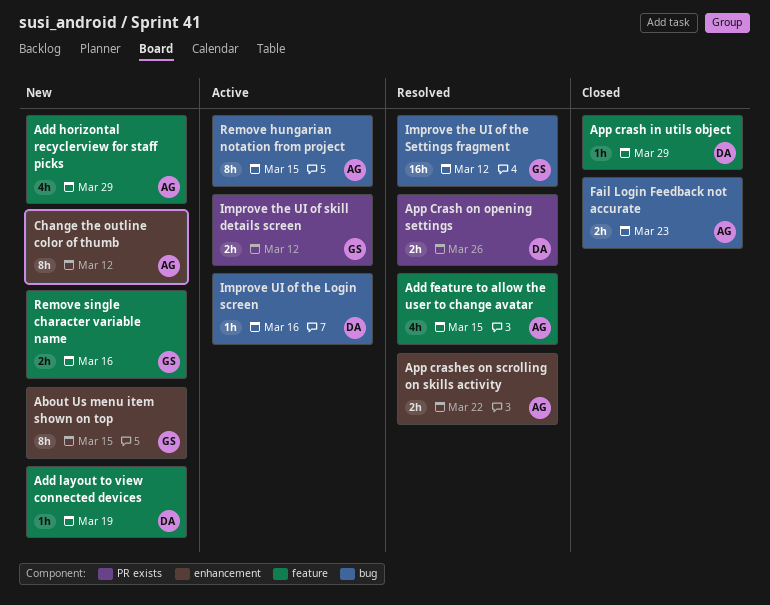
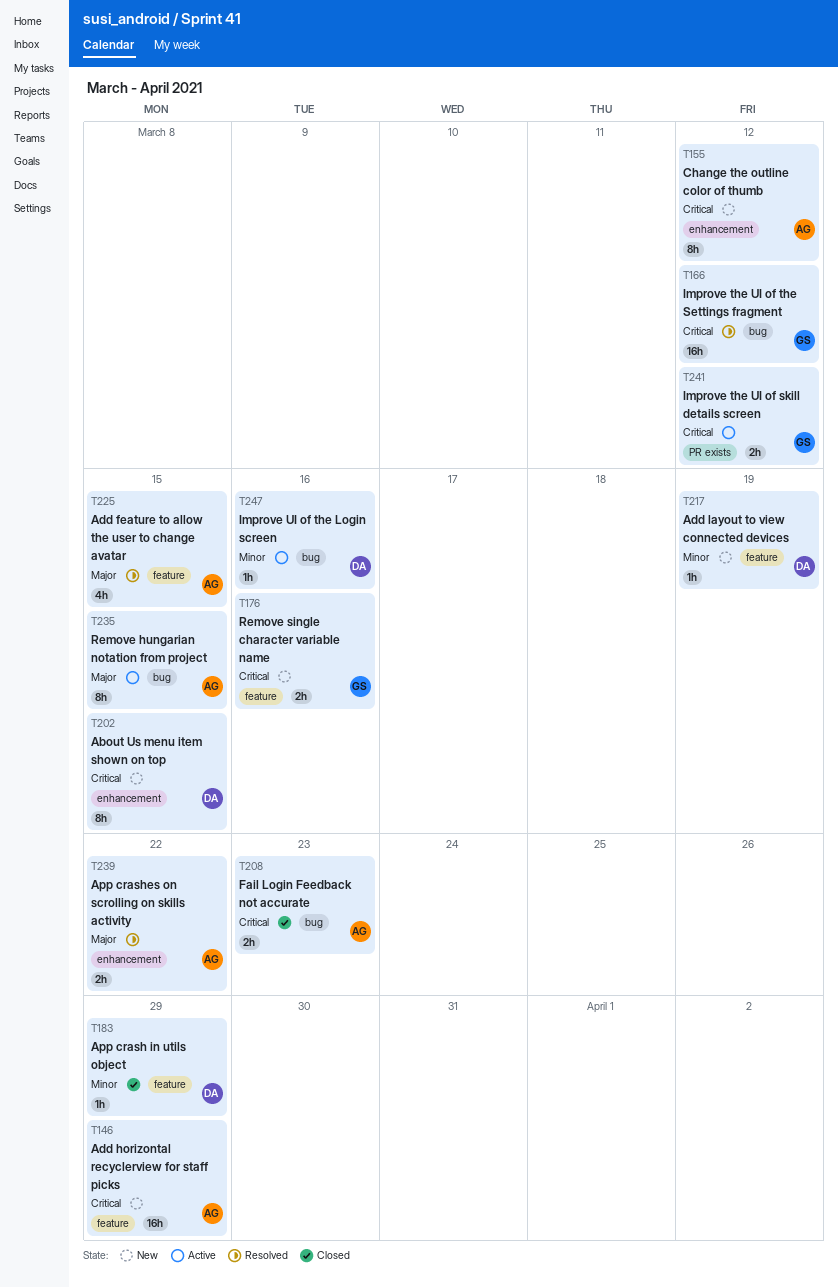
About Us menu item shown on top, owner: GS -> DA
Add horizontal recyclerview for staff picks, estimate: 4h -> 16h
App Crash on opening settings: present -> none

